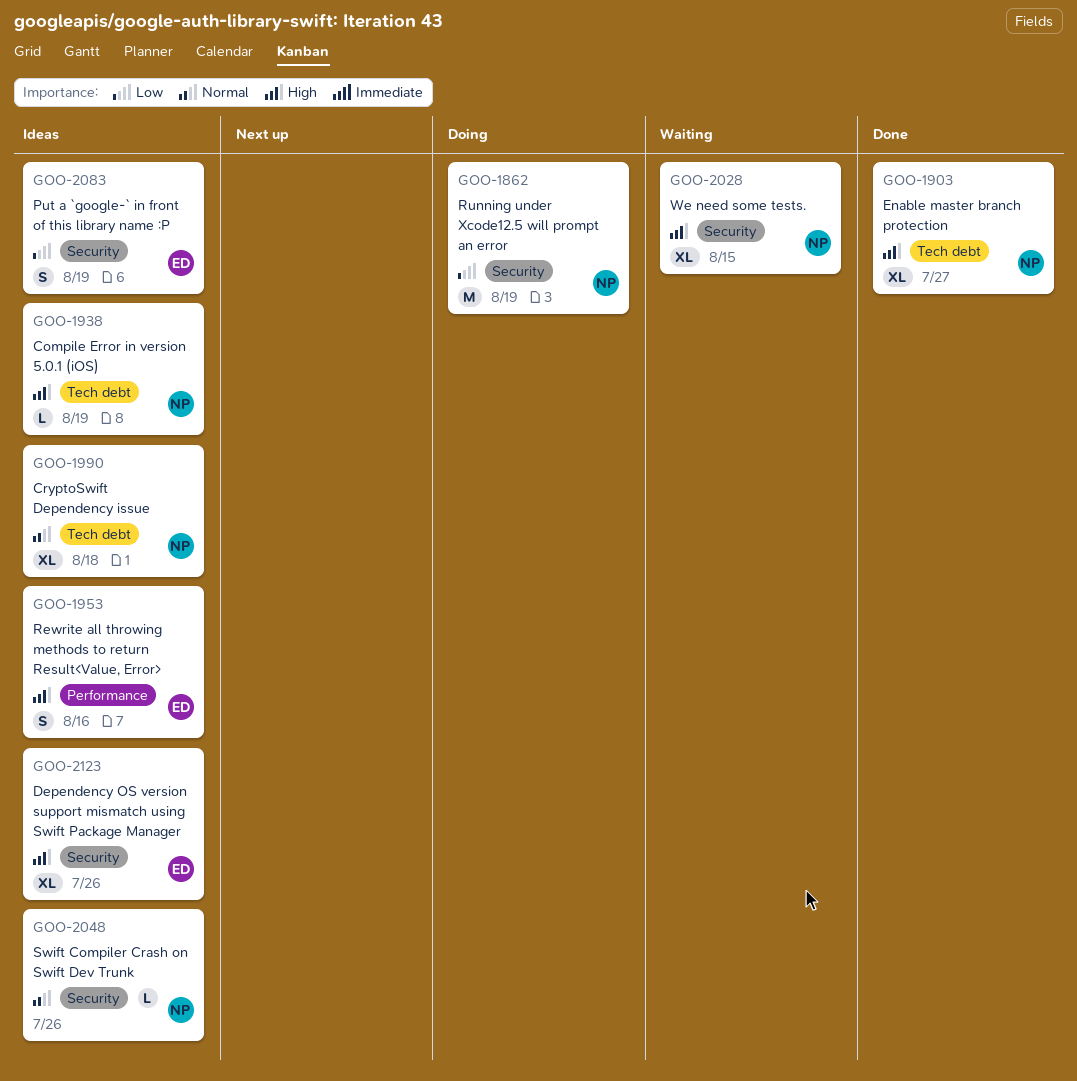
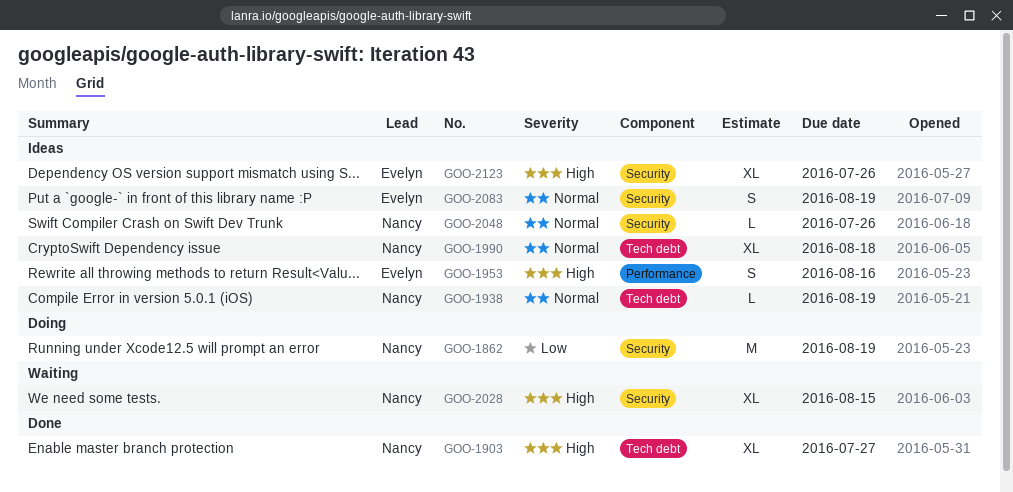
GOO-1938, priority: High -> Normal
GOO-2083, priority: Low -> Normal

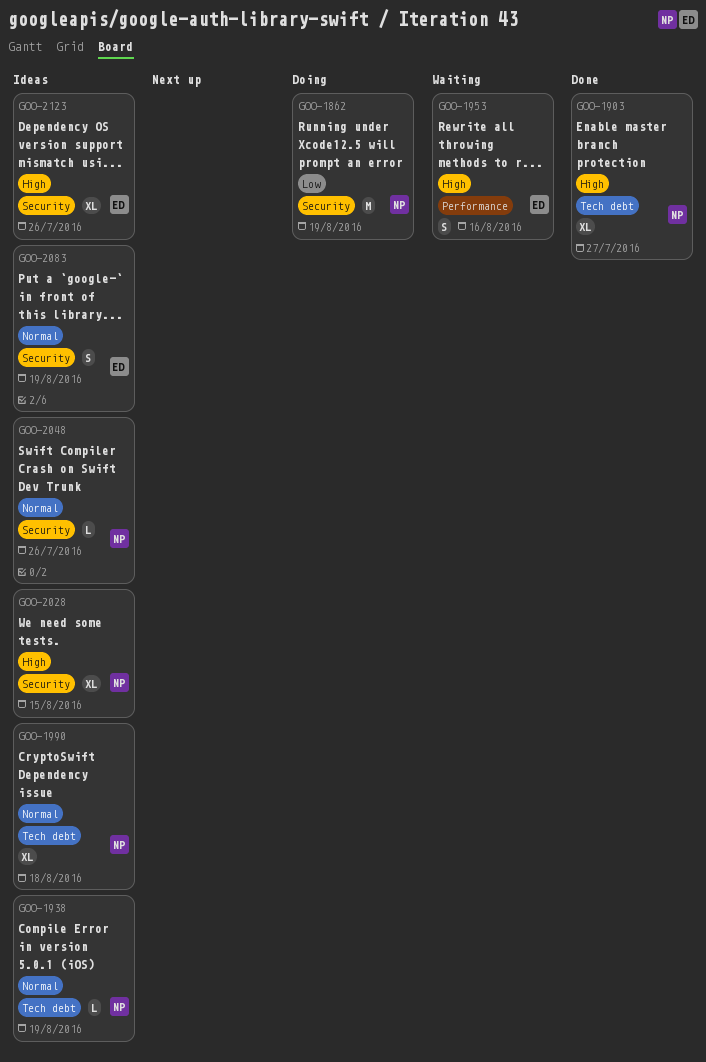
GOO-1953, status: Ideas -> Waiting
GOO-2028, status: Waiting -> Ideas

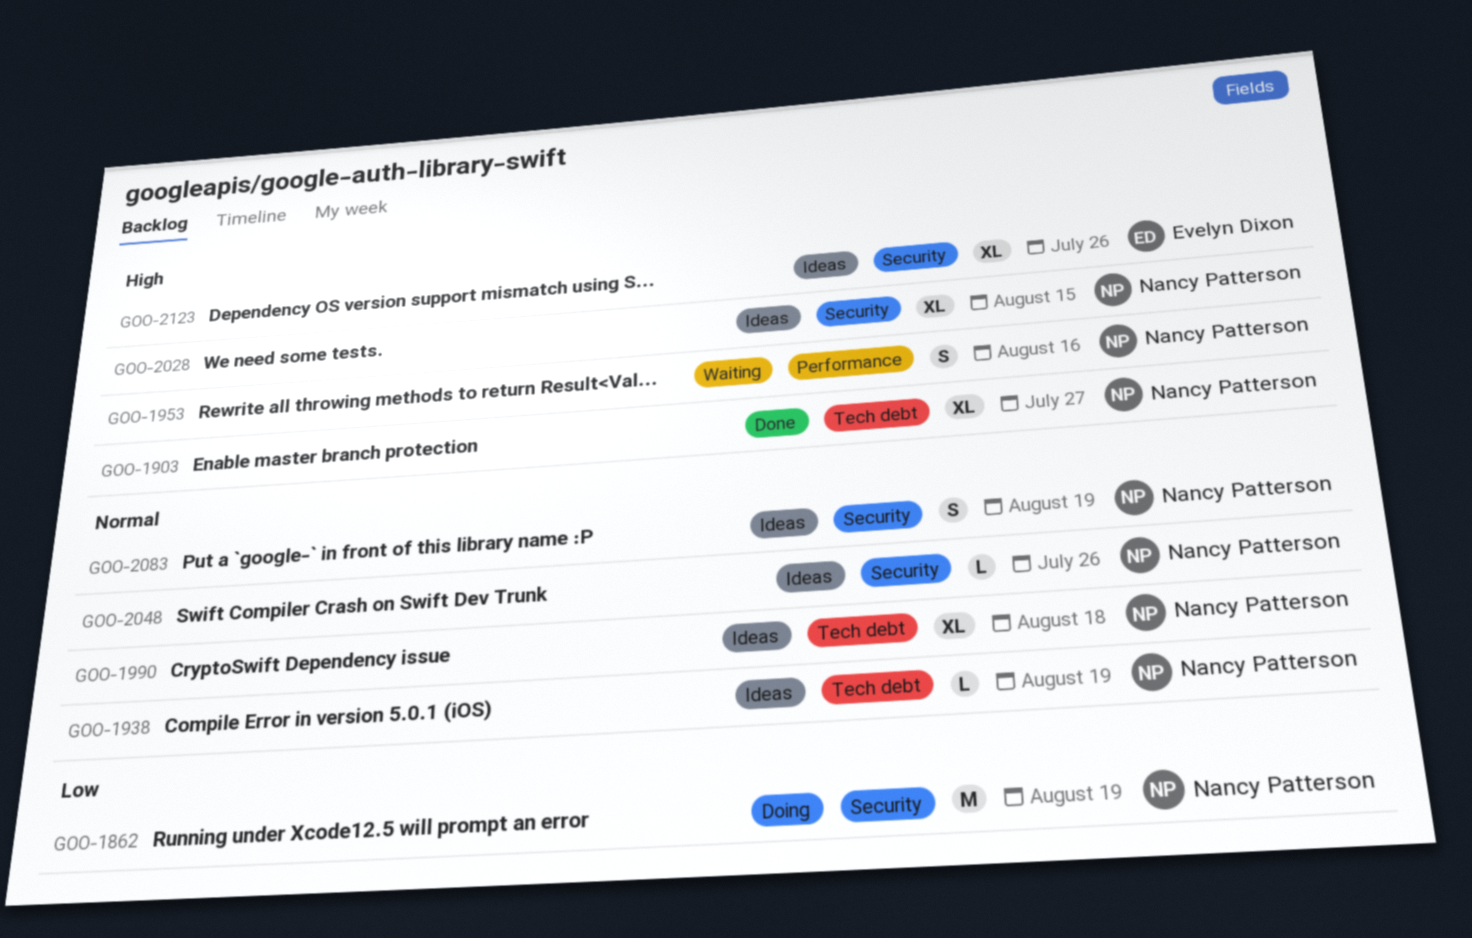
GOO-1953, owner: Evelyn Dixon -> Nancy Patterson
GOO-2083, owner: Evelyn Dixon -> Nancy Patterson

